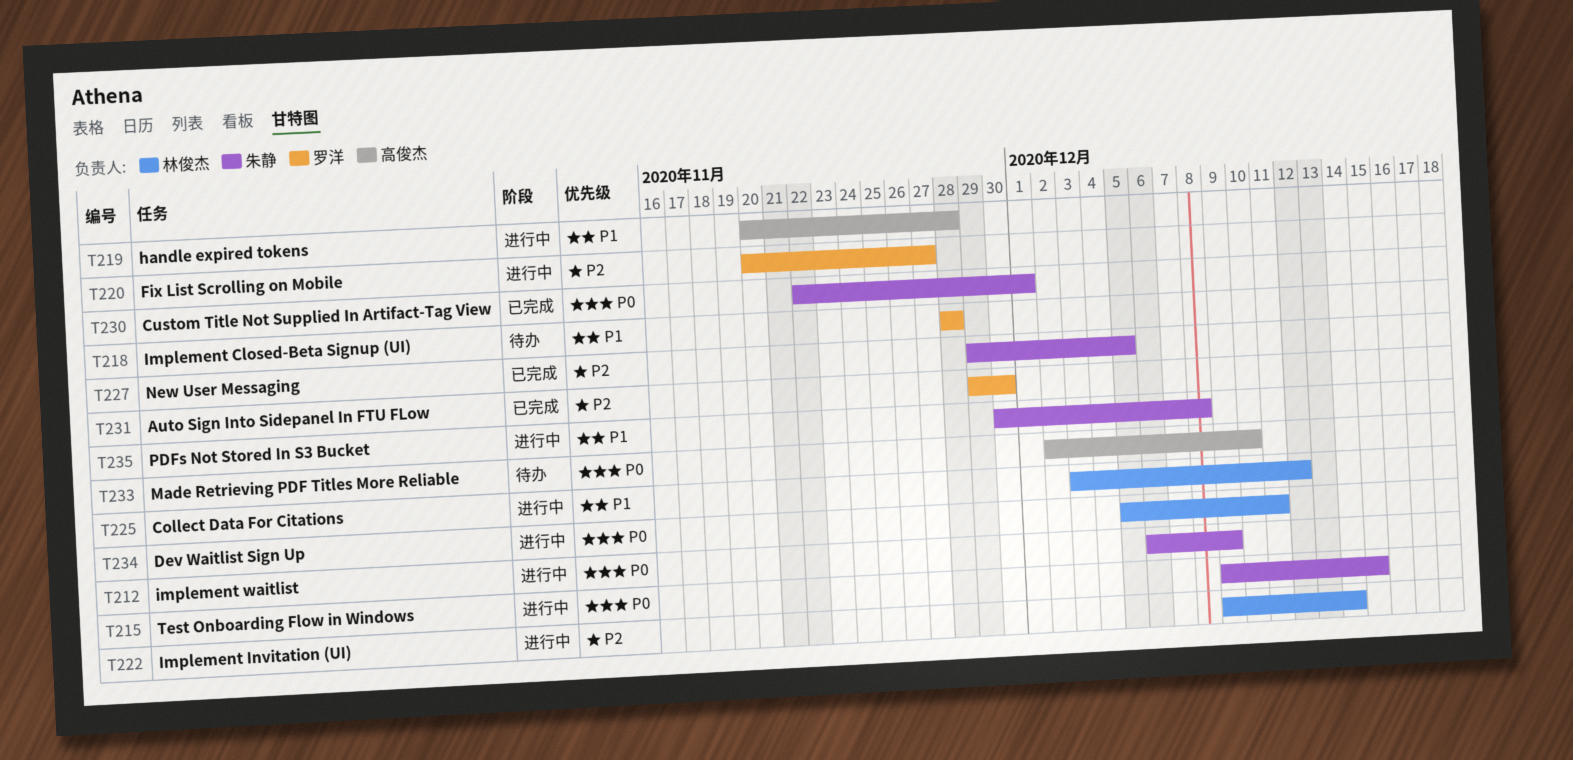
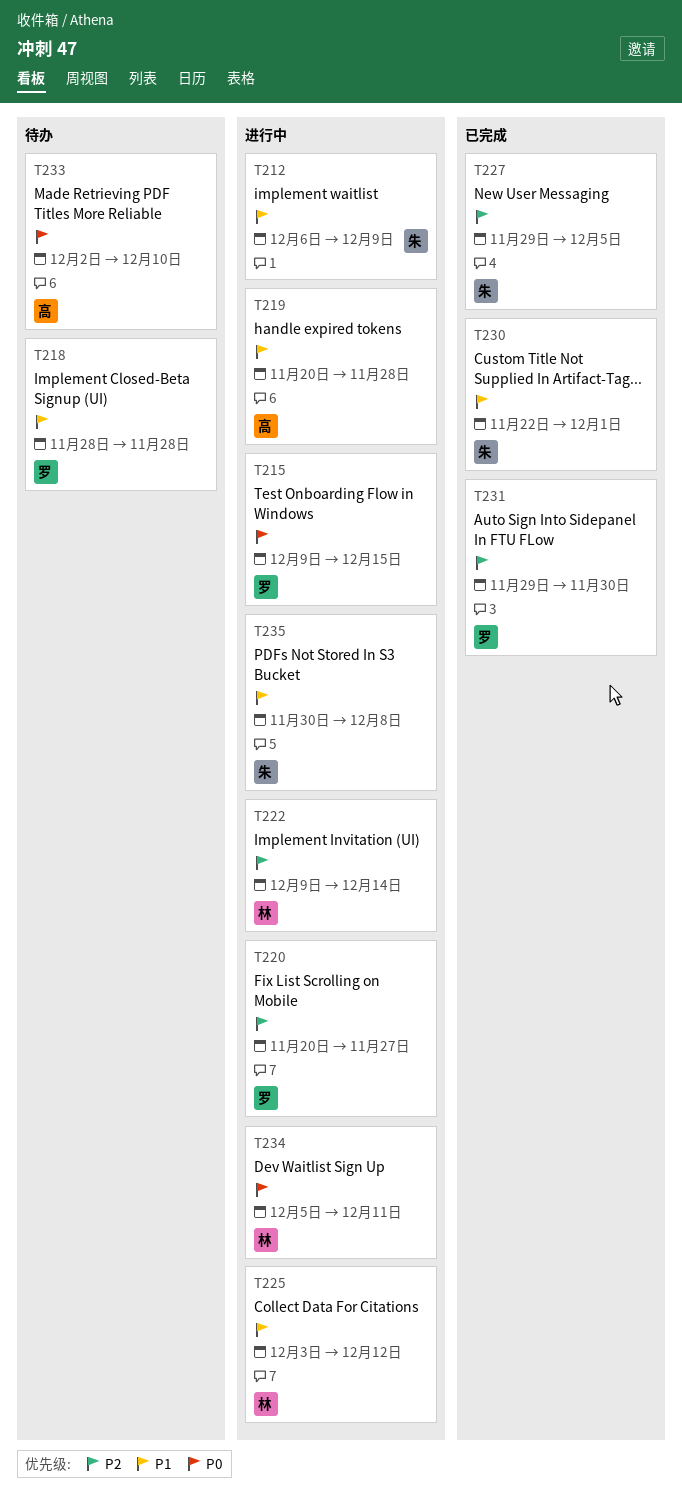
T212, priority: P0 -> P1
T215, owner: 朱静 -> 罗洋
T230, priority: P0 -> P1

